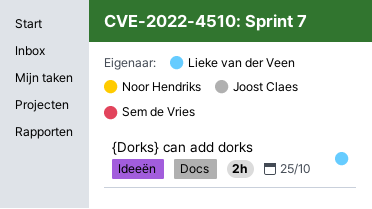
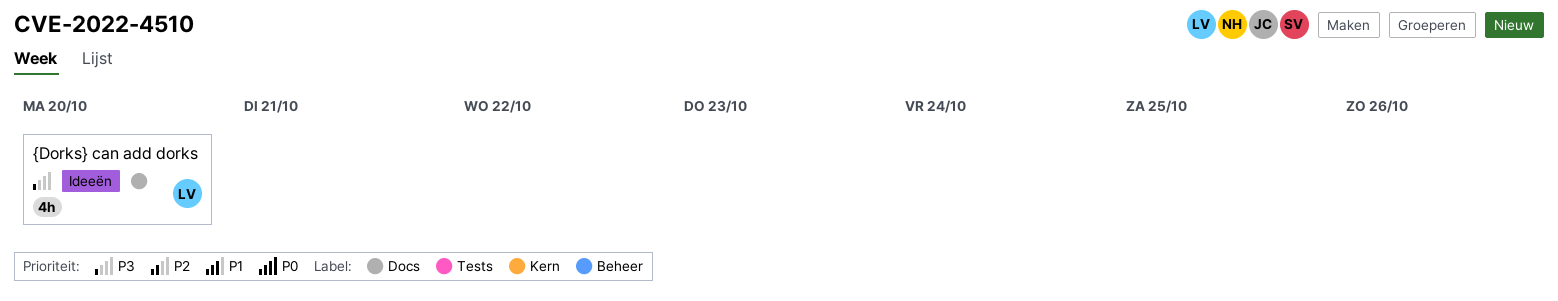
{Dorks} can add dorks, estimate: 2h -> 4h
{Dorks} can add dorks, due: Oct 25 -> Oct 20

